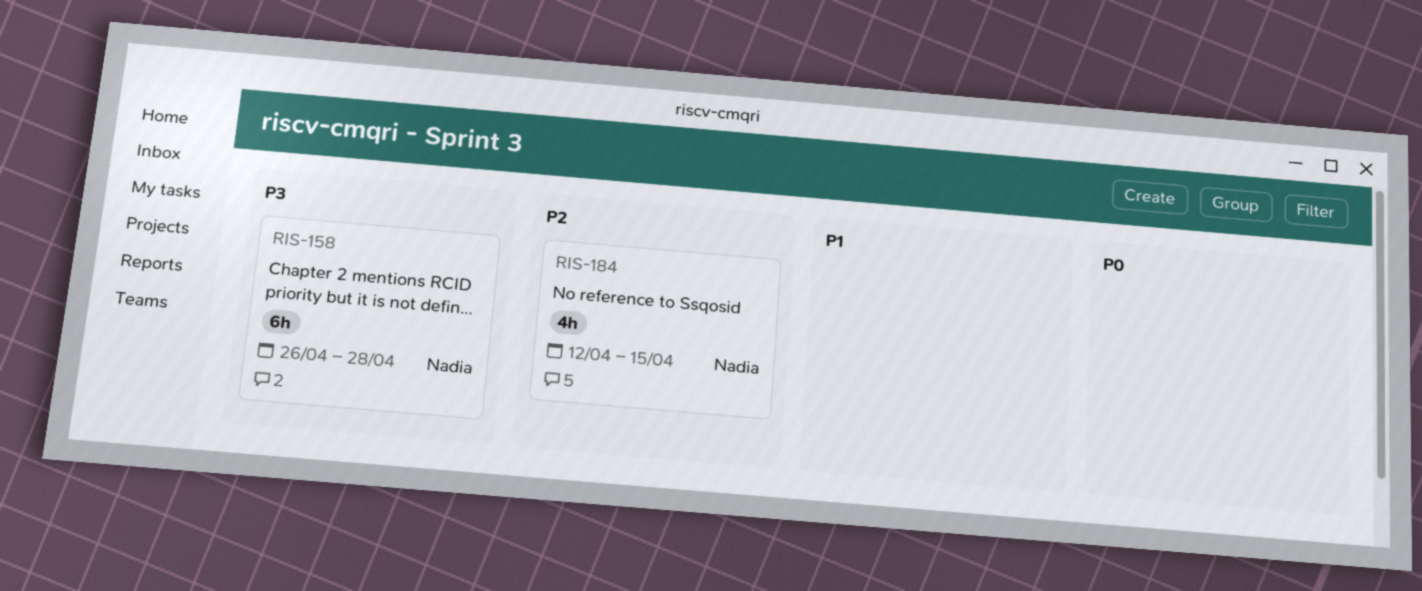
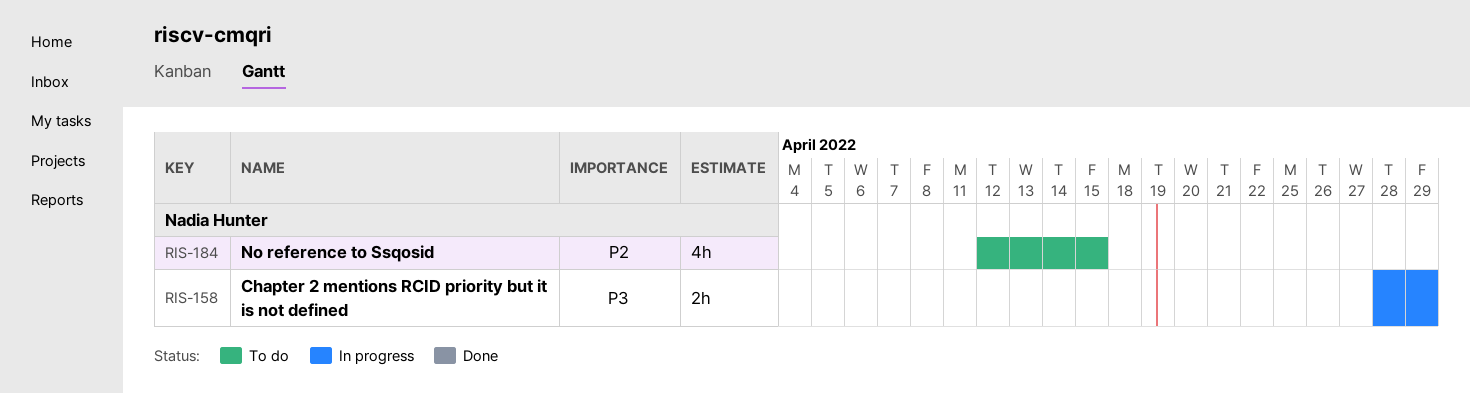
RIS-158, estimate: 6h -> 2h
RIS-158, start: Apr 26 -> Apr 28
RIS-158, due: Apr 28 -> Apr 29

